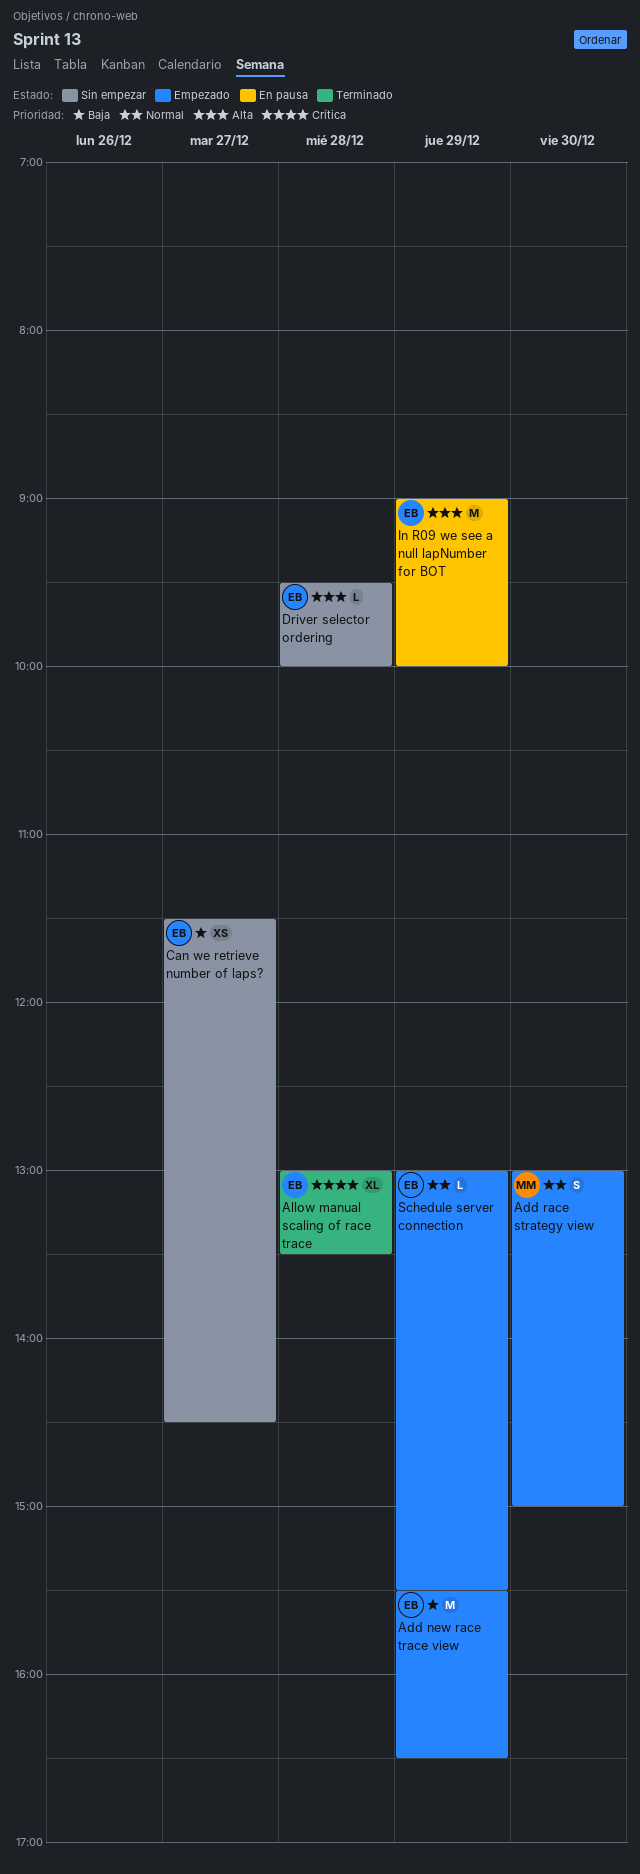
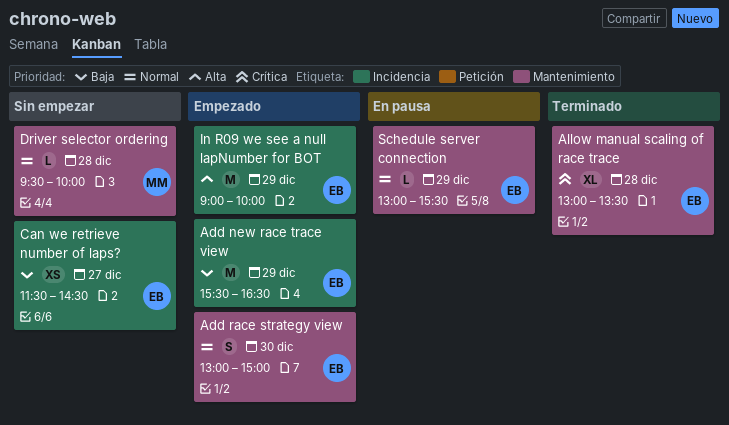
Add race strategy view, owner: MM -> EB
Driver selector ordering, owner: EB -> MM
Driver selector ordering, priority: Alta -> Normal
In R09 we see a null lapNumber for BOT, status: En pausa -> Empezado
Schedule server connection, status: Empezado -> En pausa

